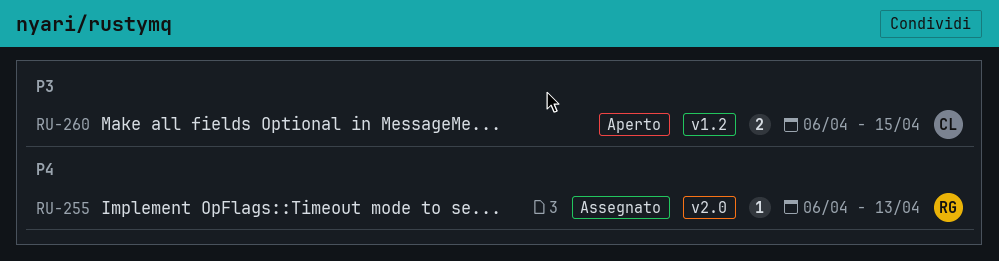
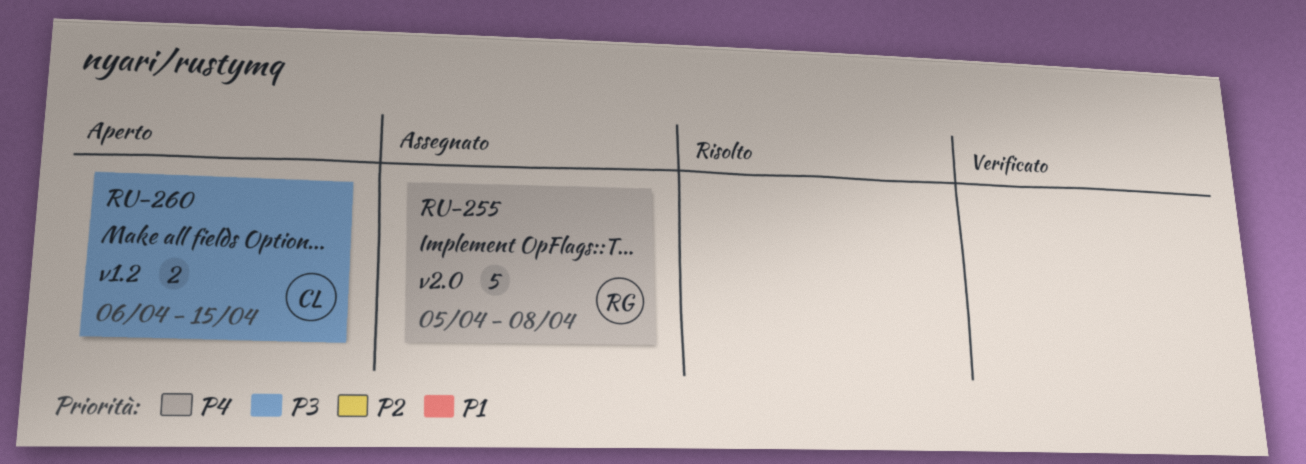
RU-255, estimate: 1 -> 5
RU-255, start: Apr 6 -> Apr 5
RU-255, due: Apr 13 -> Apr 8

